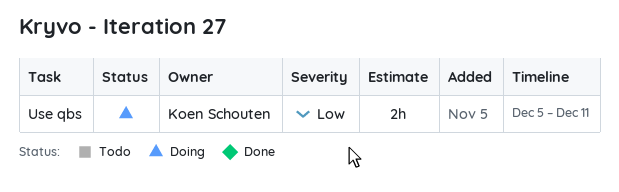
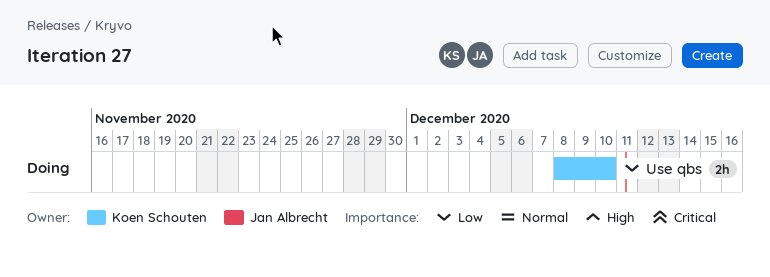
Use qbs, start: Dec 5 -> Dec 8
Use qbs, due: Dec 11 -> Dec 10

